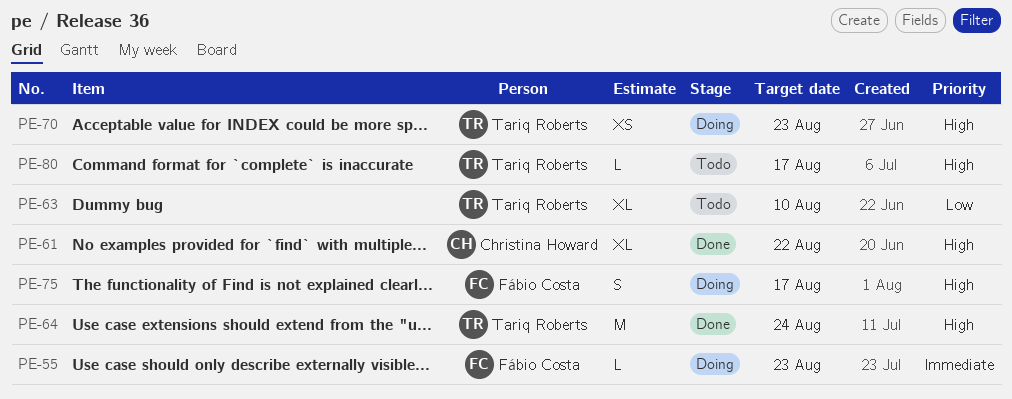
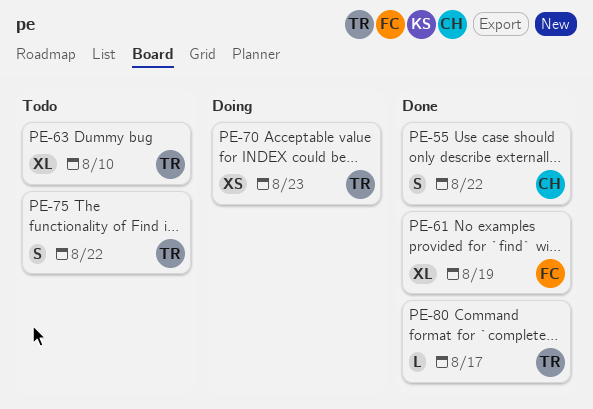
PE-55, status: Doing -> Done
PE-55, owner: Fábio Costa -> Christina Howard
PE-55, estimate: L -> S
PE-55, due: Aug 23 -> Aug 22
PE-61, owner: Christina Howard -> Fábio Costa
PE-61, due: Aug 22 -> Aug 19
PE-64: present -> none
PE-75, status: Doing -> Todo
PE-75, owner: Fábio Costa -> Tariq Roberts
PE-75, due: Aug 17 -> Aug 22
PE-80, status: Todo -> Done

